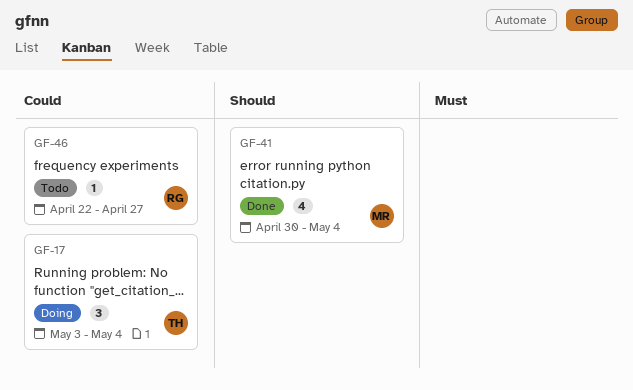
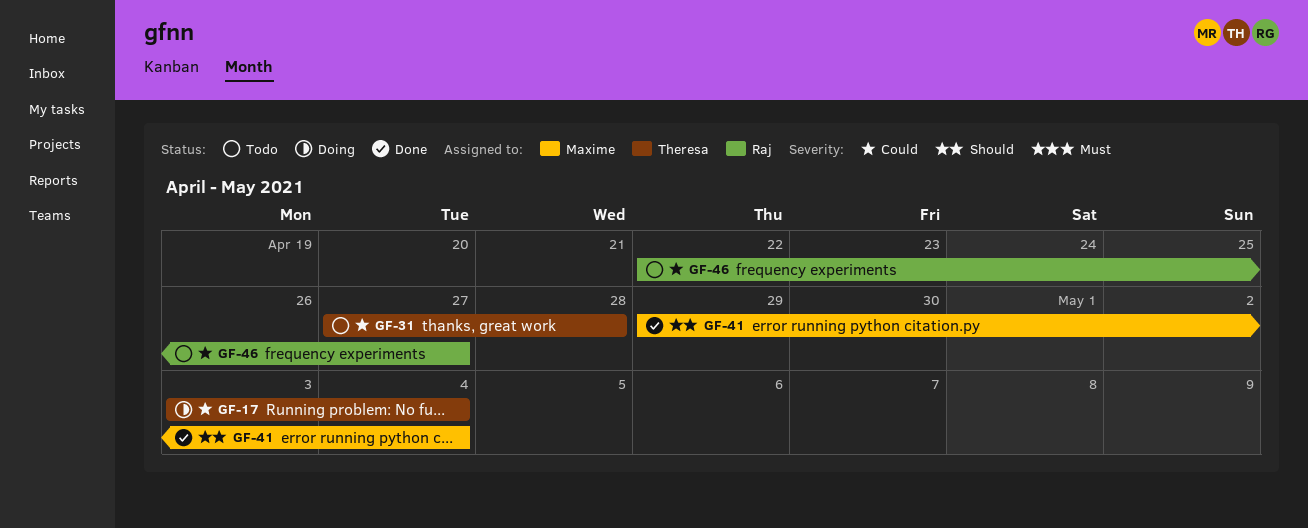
GF-31: none -> present
GF-41, start: Apr 30 -> Apr 29

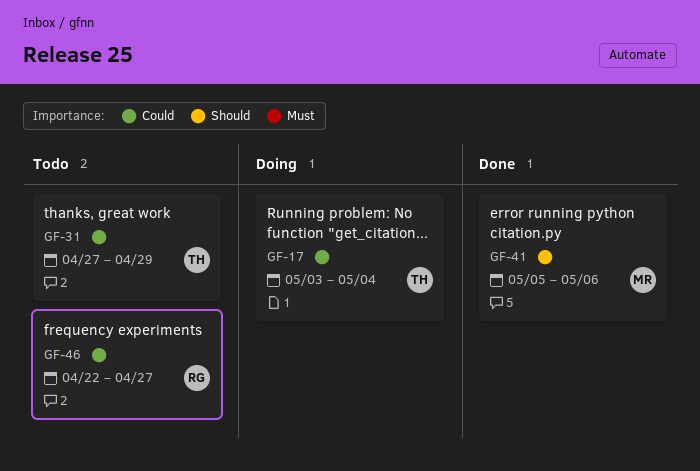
GF-31, due: Apr 28 -> Apr 29
GF-41, start: Apr 29 -> May 5
GF-41, due: May 4 -> May 6

